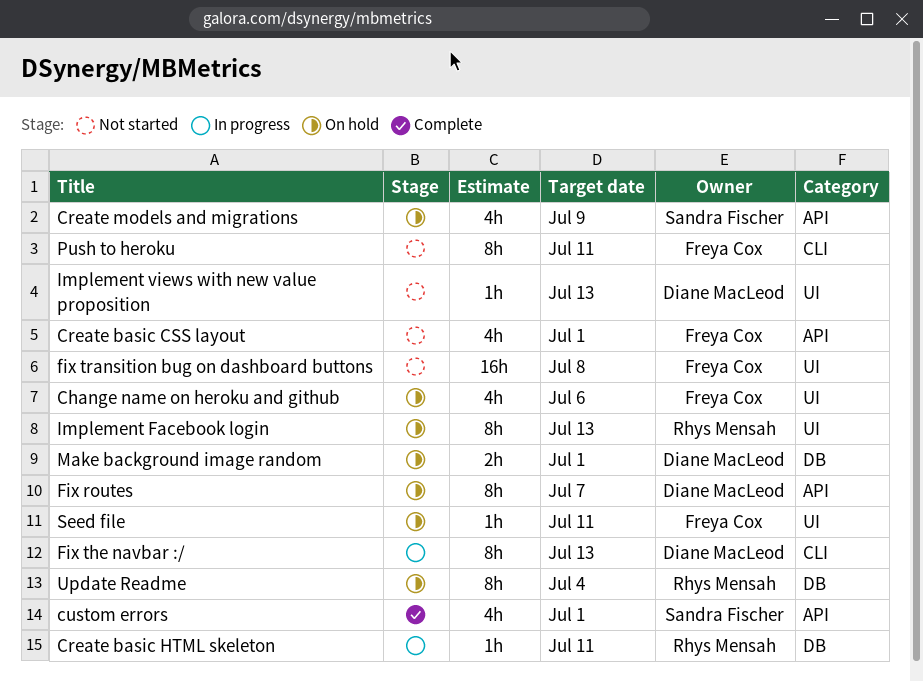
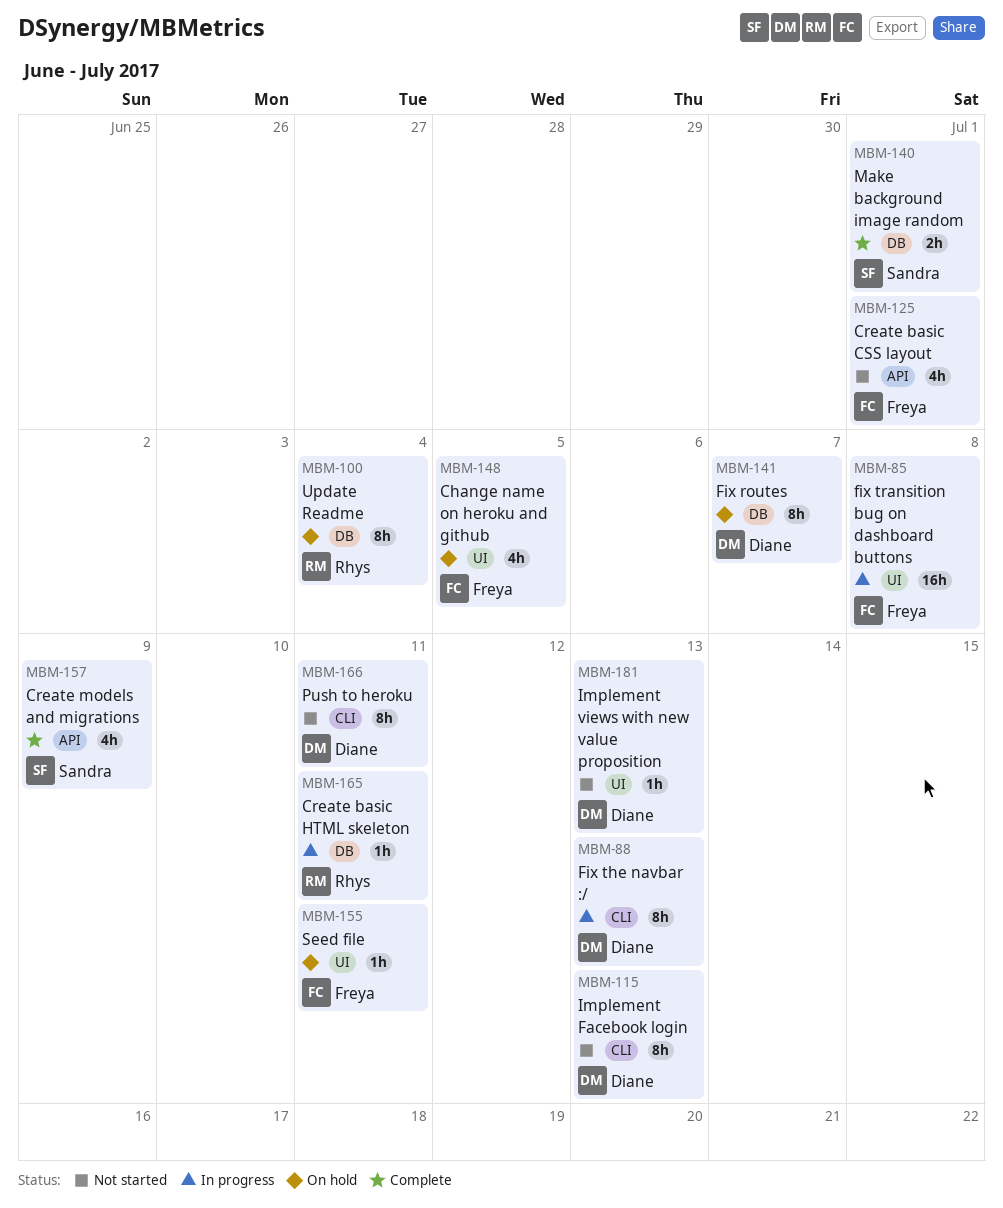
Change name on heroku and github, due: Jul 6 -> Jul 5
Create models and migrations, status: On hold -> Complete
custom errors: present -> none
Fix routes, label: API -> DB
fix transition bug on dashboard buttons, status: Not started -> In progress
Implement Facebook login, status: On hold -> Not started
Implement Facebook login, owner: Rhys Mensah -> Diane MacLeod
Implement Facebook login, label: UI -> CLI
Make background image random, status: On hold -> Complete
Make background image random, owner: Diane MacLeod -> Sandra Fischer
Push to heroku, owner: Freya Cox -> Diane MacLeod

